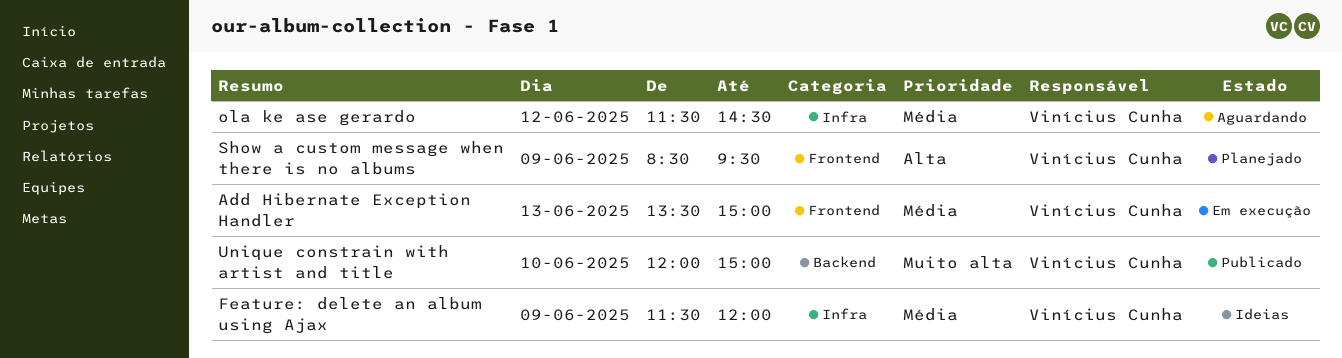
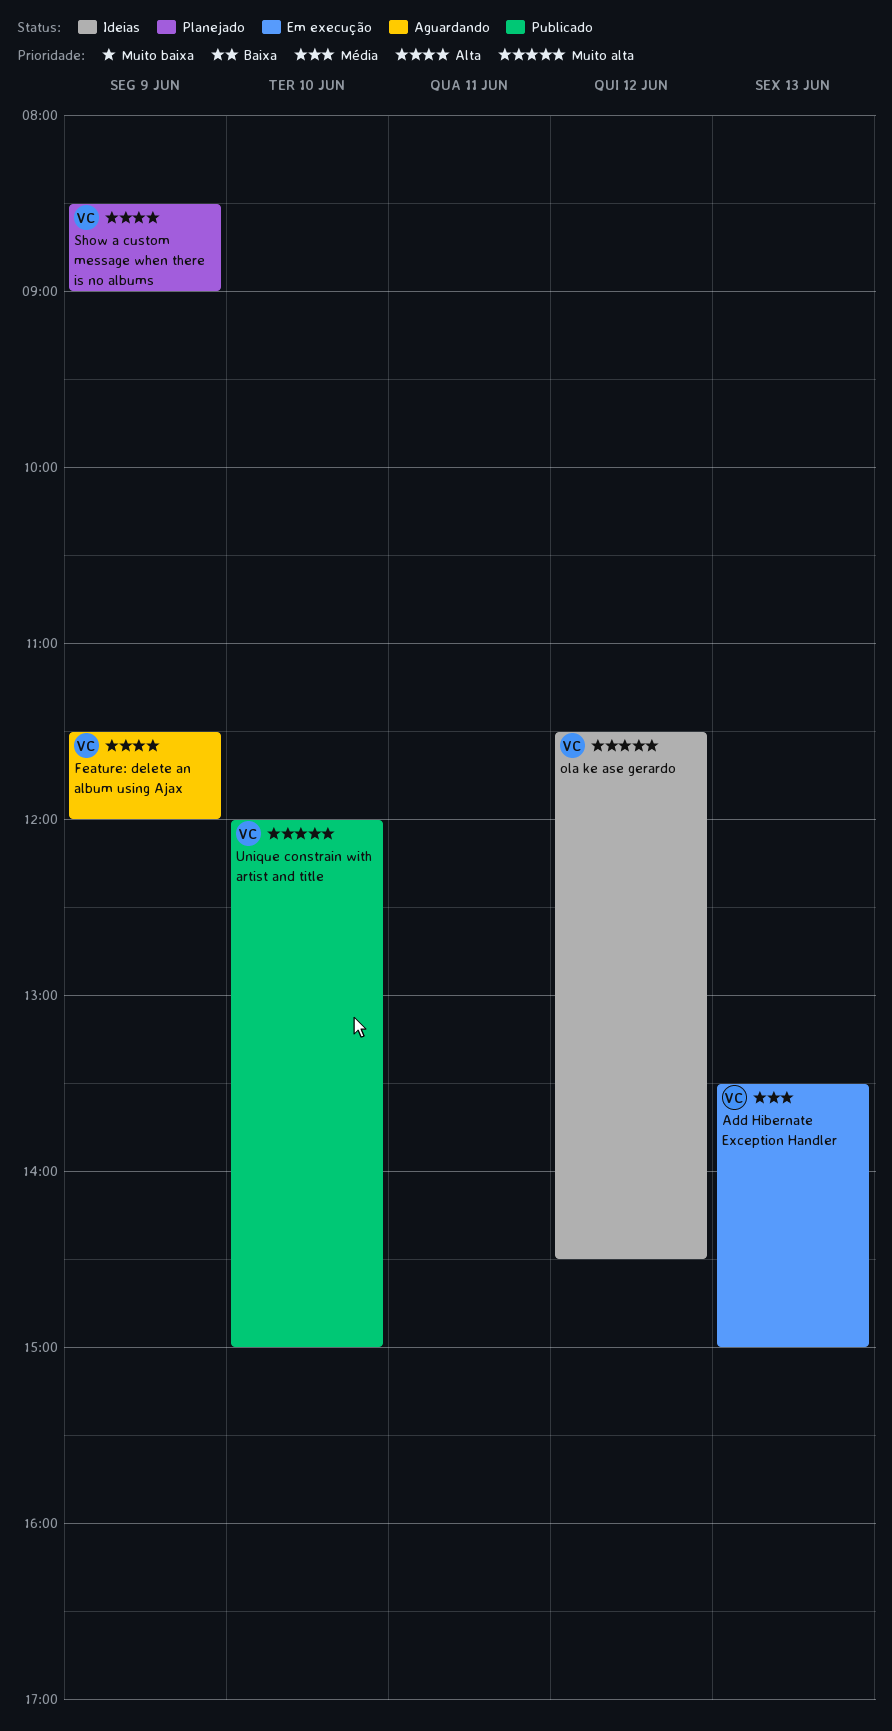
Feature: delete an album using Ajax, status: Ideias -> Aguardando
Feature: delete an album using Ajax, priority: Média -> Alta
ola ke ase gerardo, status: Aguardando -> Ideias
ola ke ase gerardo, priority: Média -> Muito alta
Show a custom message when there is no albums, ends: 09:30 -> 09:00

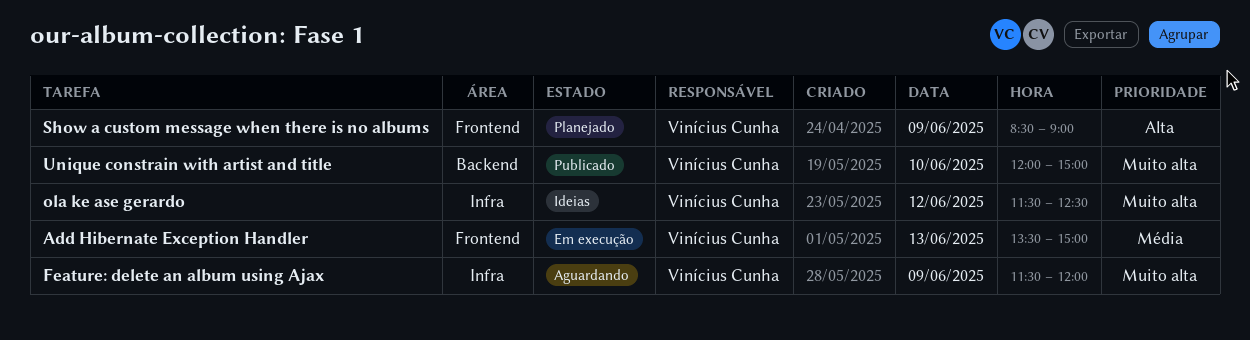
Feature: delete an album using Ajax, priority: Alta -> Muito alta
ola ke ase gerardo, ends: 14:30 -> 12:30

